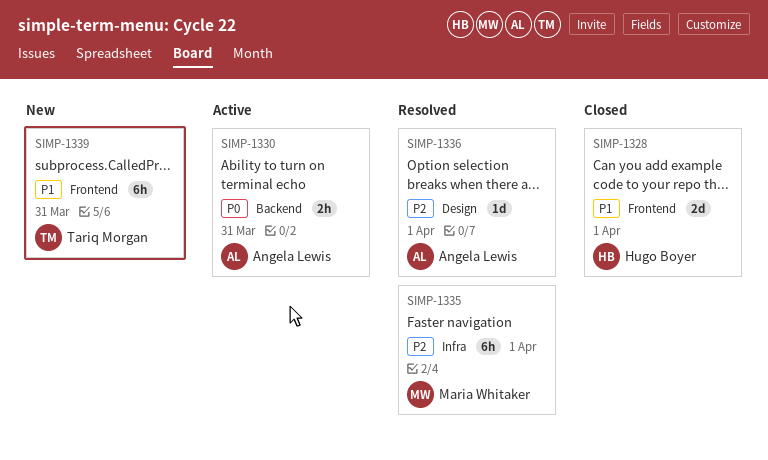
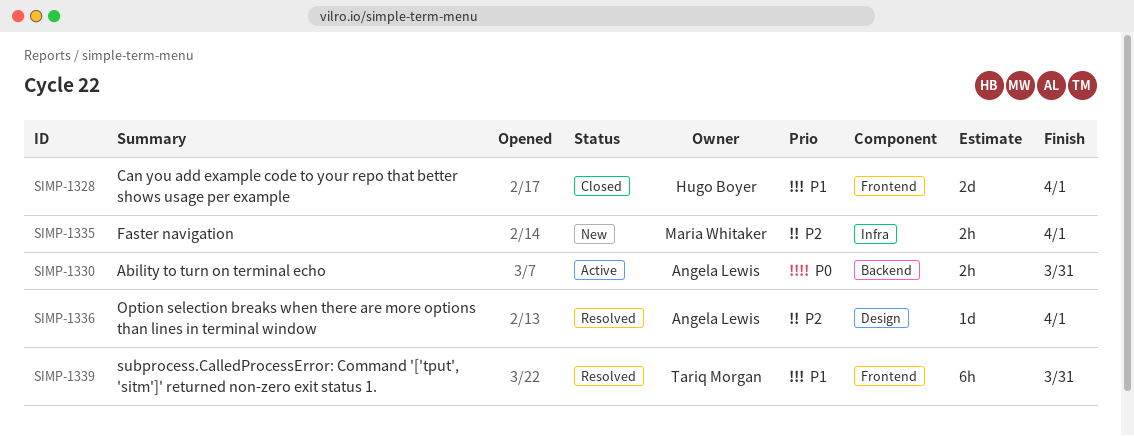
SIMP-1335, status: Resolved -> New
SIMP-1335, estimate: 6h -> 2h
SIMP-1339, status: New -> Resolved

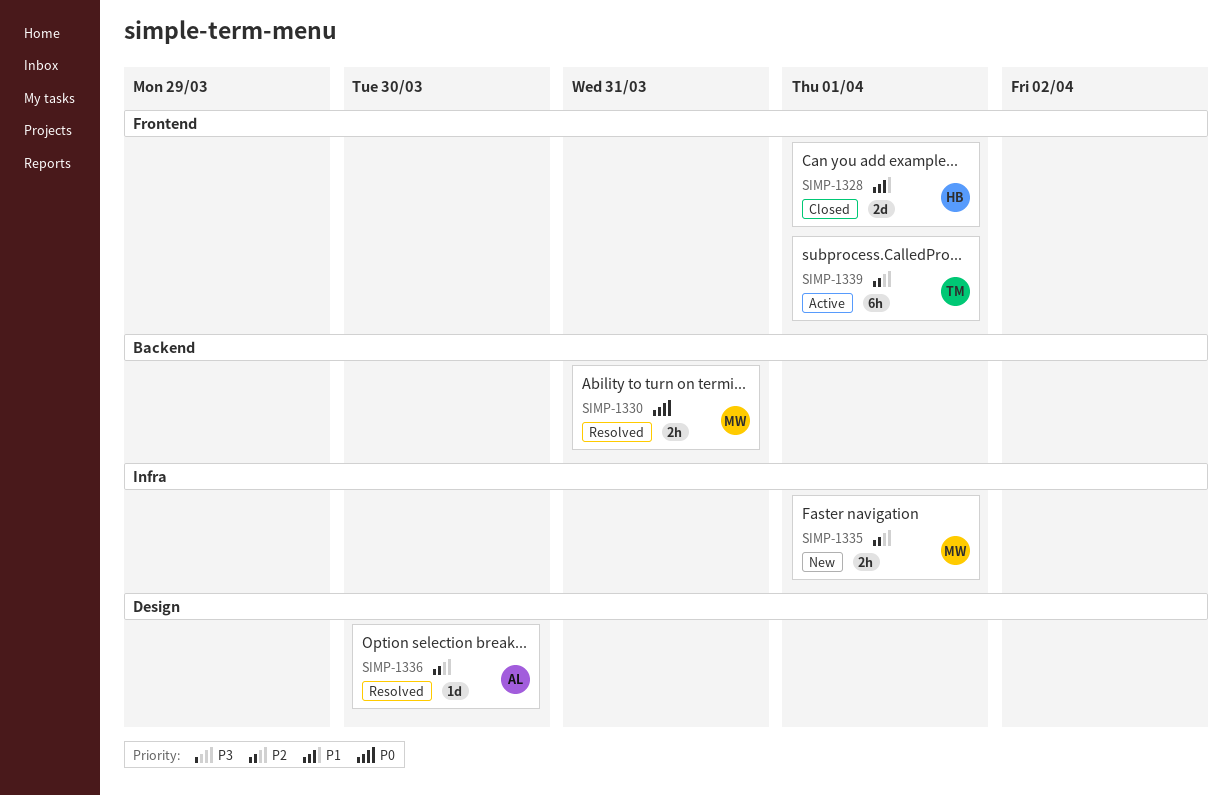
SIMP-1330, status: Active -> Resolved
SIMP-1330, owner: Angela Lewis -> Maria Whitaker
SIMP-1336, due: Apr 1 -> Mar 30
SIMP-1339, status: Resolved -> Active
SIMP-1339, priority: P1 -> P2
SIMP-1339, due: Mar 31 -> Apr 1

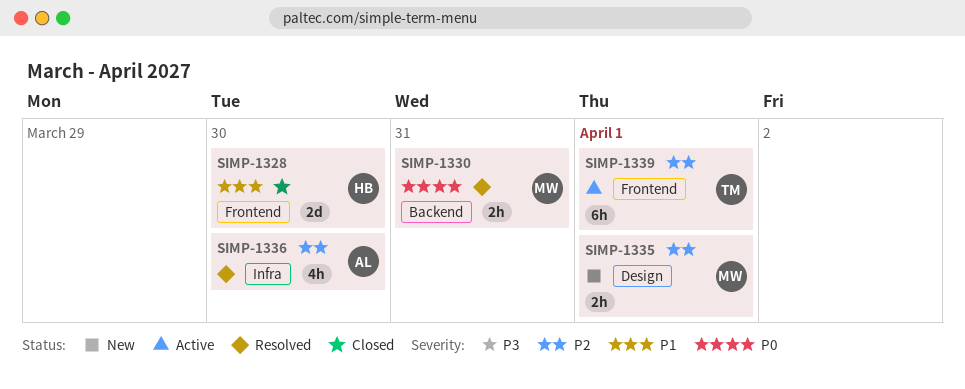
SIMP-1328, due: Apr 1 -> Mar 30
SIMP-1335, label: Infra -> Design
SIMP-1336, label: Design -> Infra
SIMP-1336, estimate: 1d -> 4h

